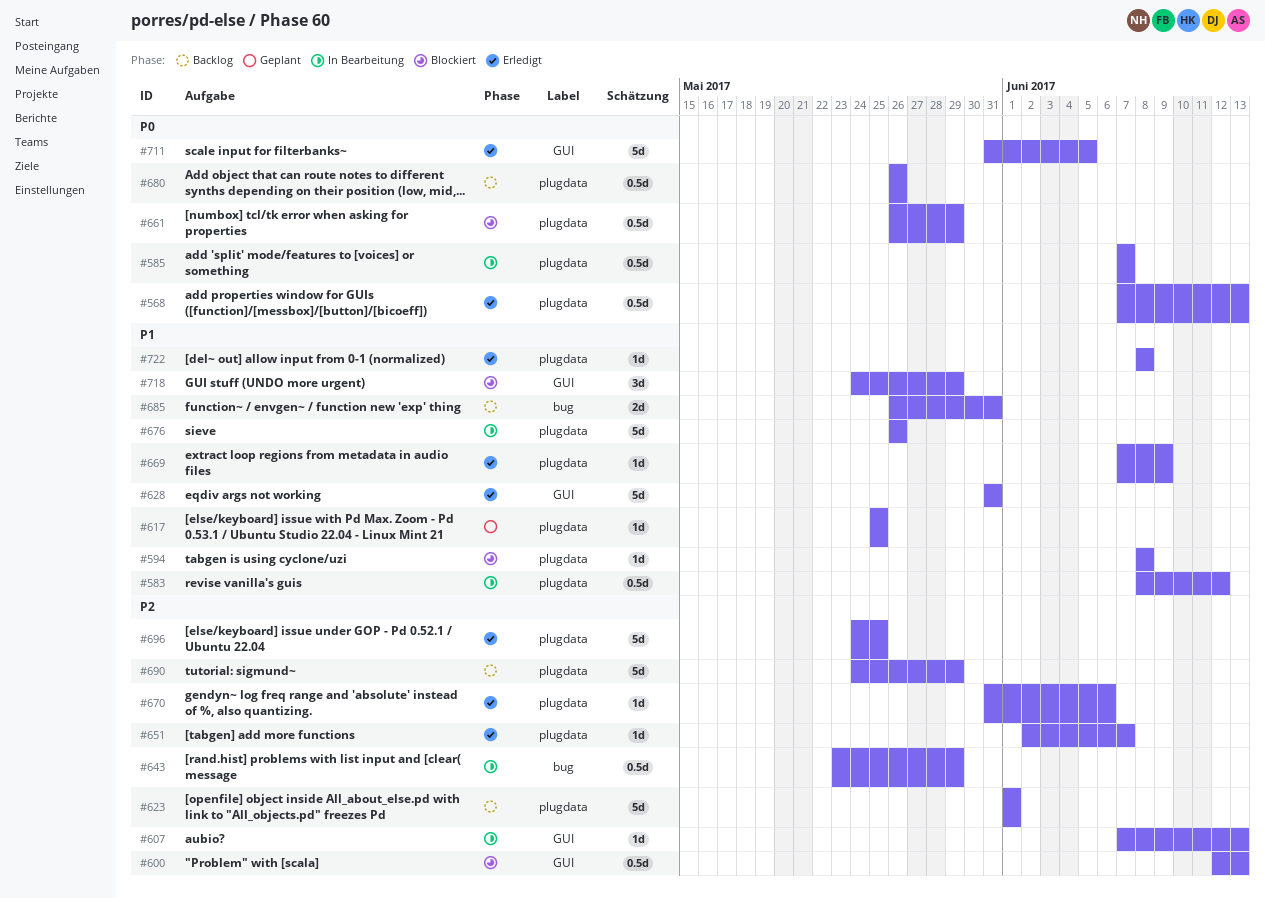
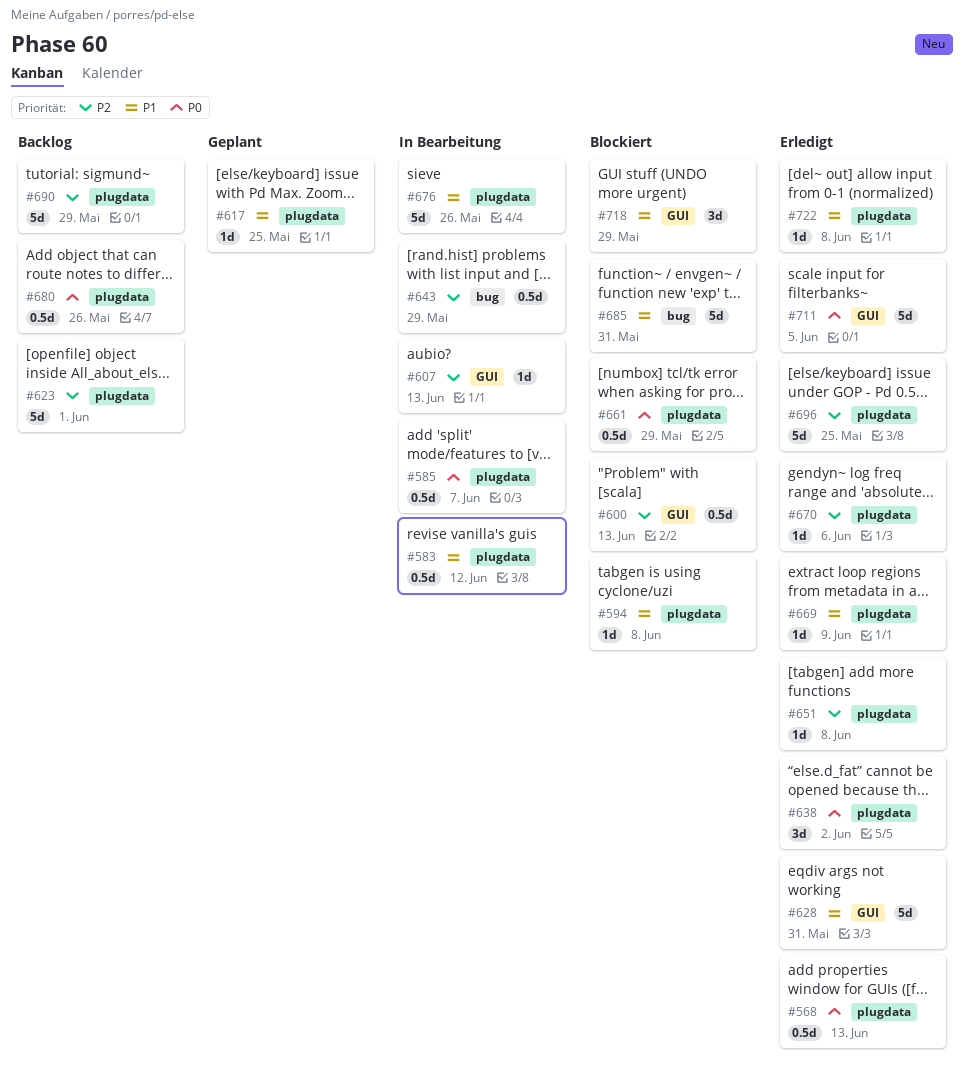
#638: none -> present
#651, due: Jun 7 -> Jun 8
#685, status: Backlog -> Blockiert
#685, estimate: 2d -> 5d

